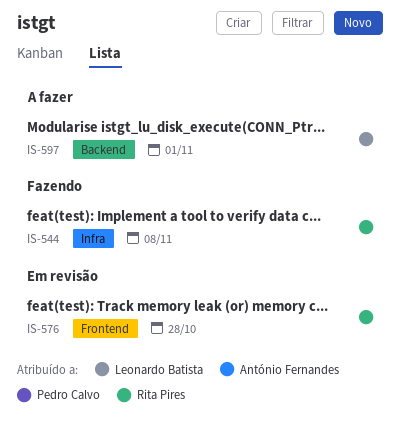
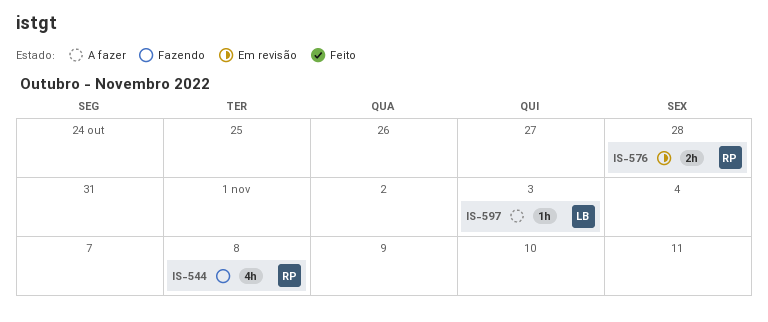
IS-597, due: Nov 1 -> Nov 3

